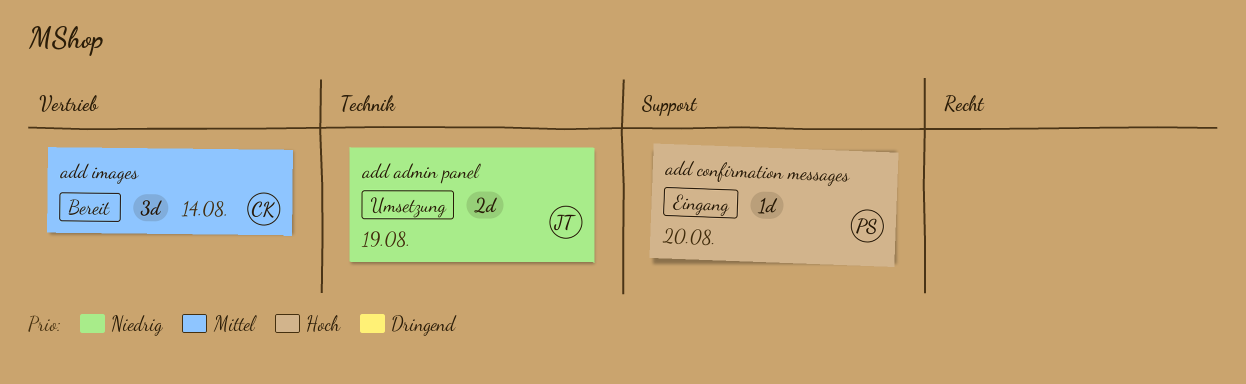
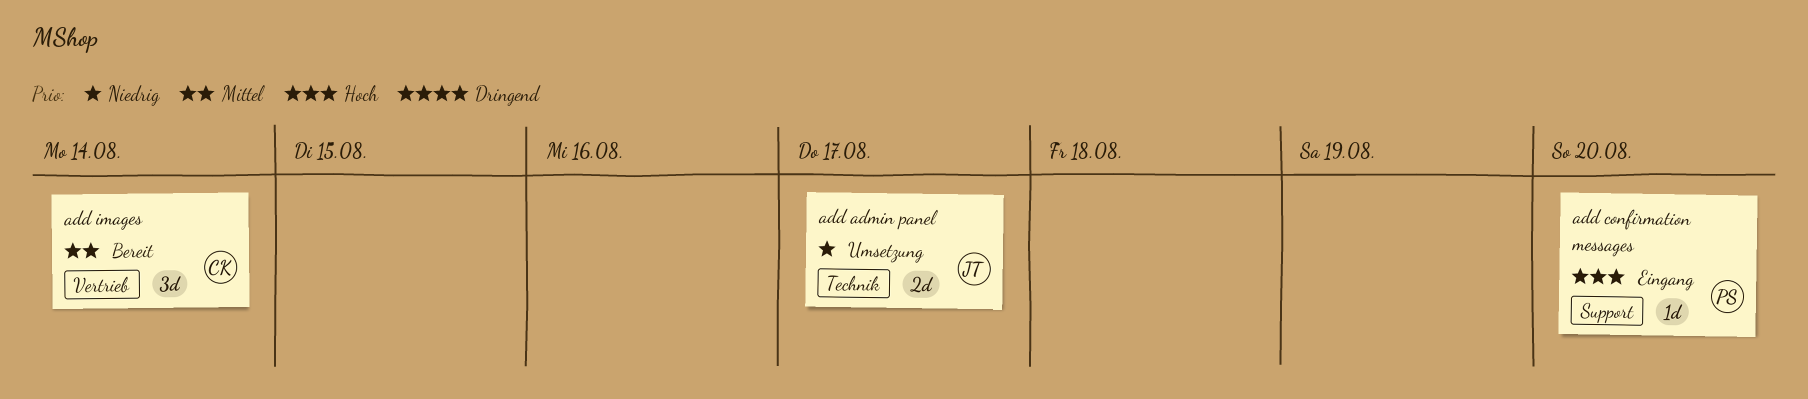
add admin panel, due: Aug 19 -> Aug 17

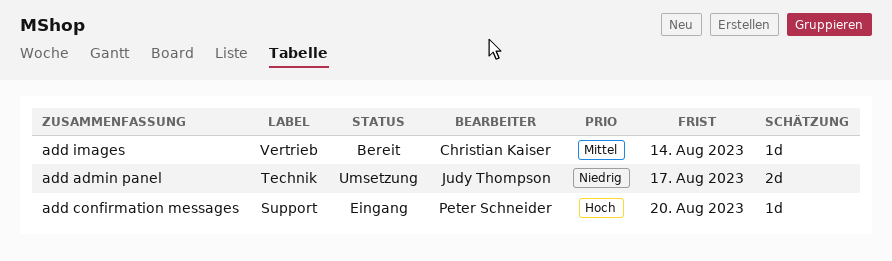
add images, estimate: 3d -> 1d

